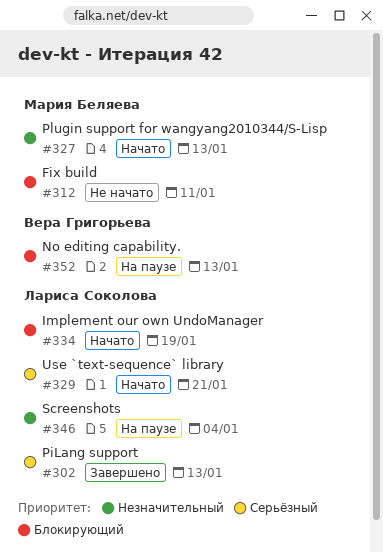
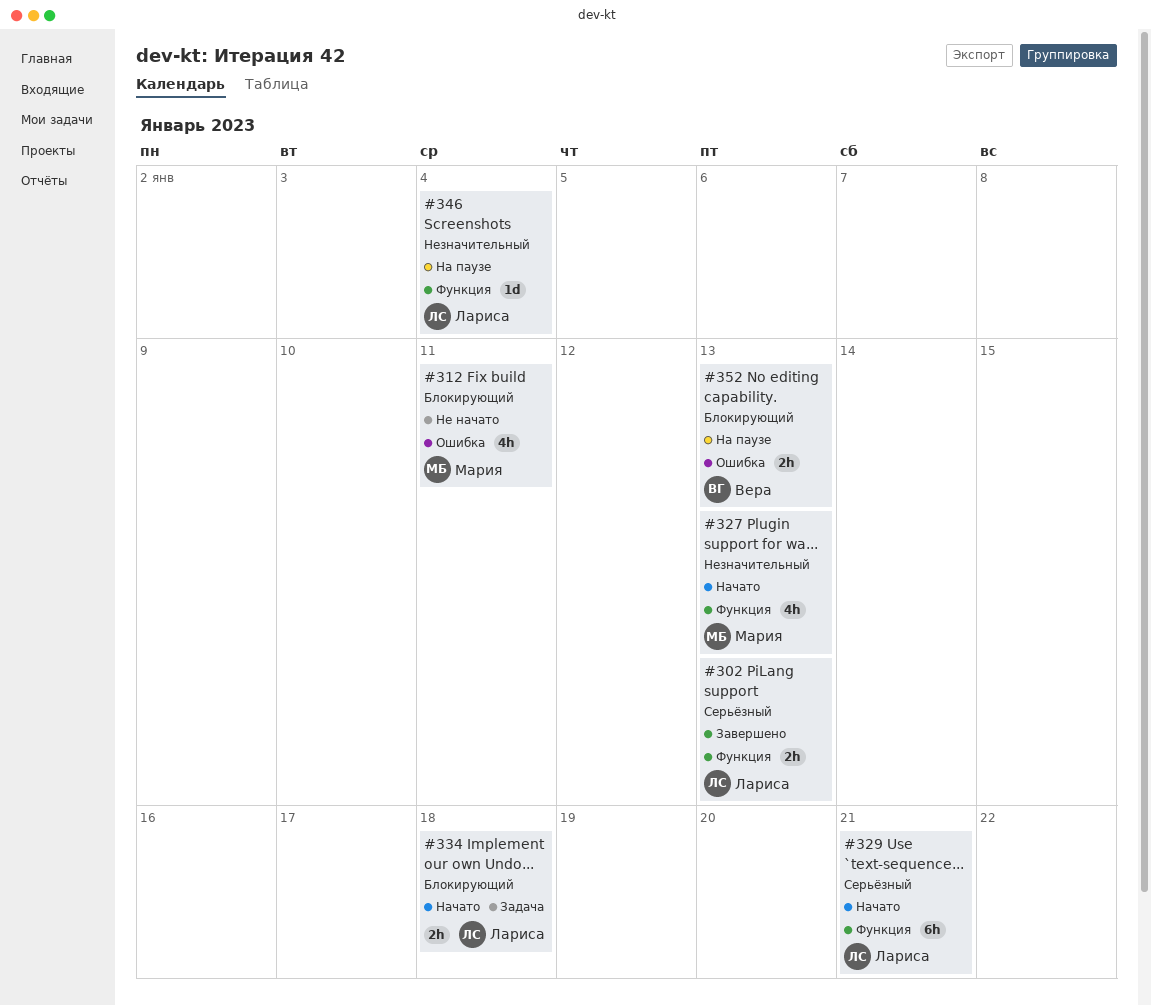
#334, due: Jan 19 -> Jan 18

